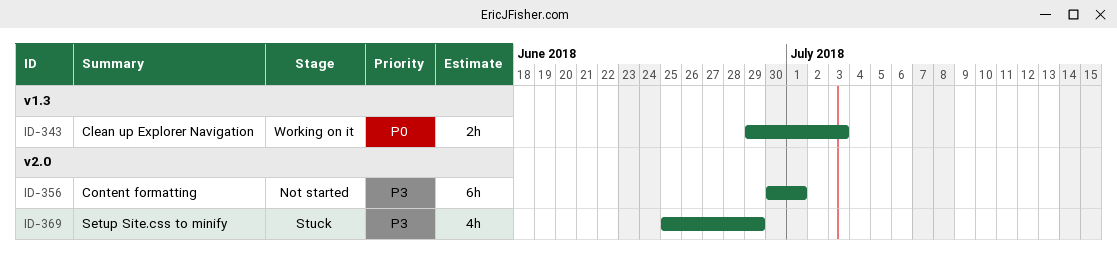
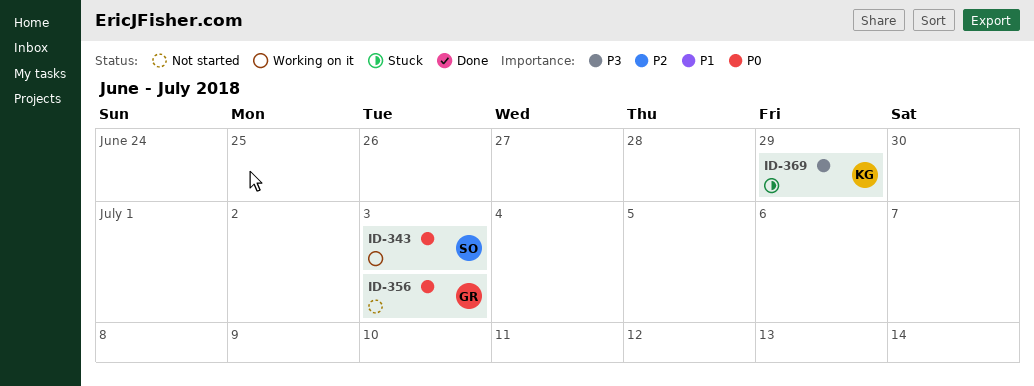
ID-356, priority: P3 -> P0
ID-356, due: Jul 1 -> Jul 3

